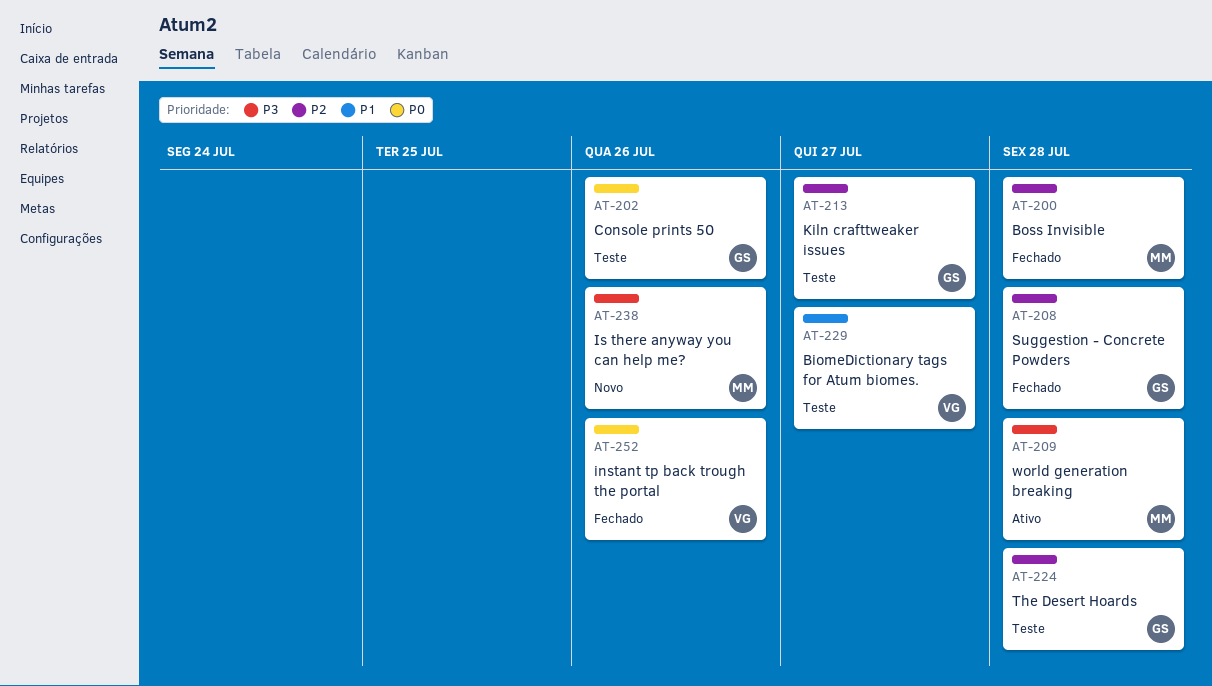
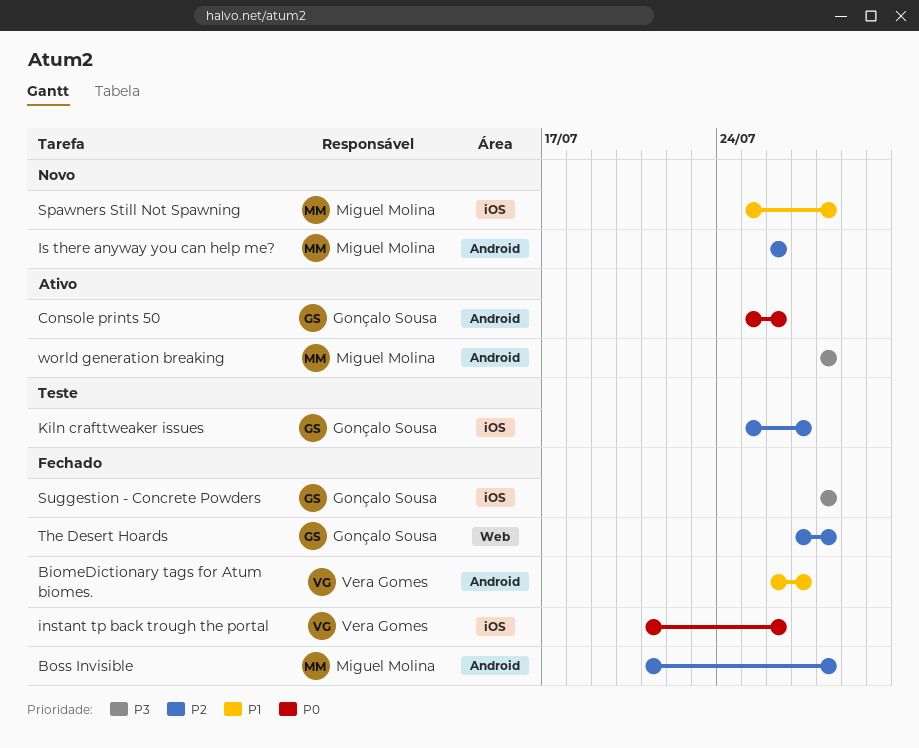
BiomeDictionary tags for Atum biomes., status: Teste -> Fechado
Console prints 50, status: Teste -> Ativo
Is there anyway you can help me?, priority: P3 -> P2
Spawners Still Not Spawning: none -> present
Suggestion - Concrete Powders, priority: P2 -> P3
The Desert Hoards, status: Teste -> Fechado

